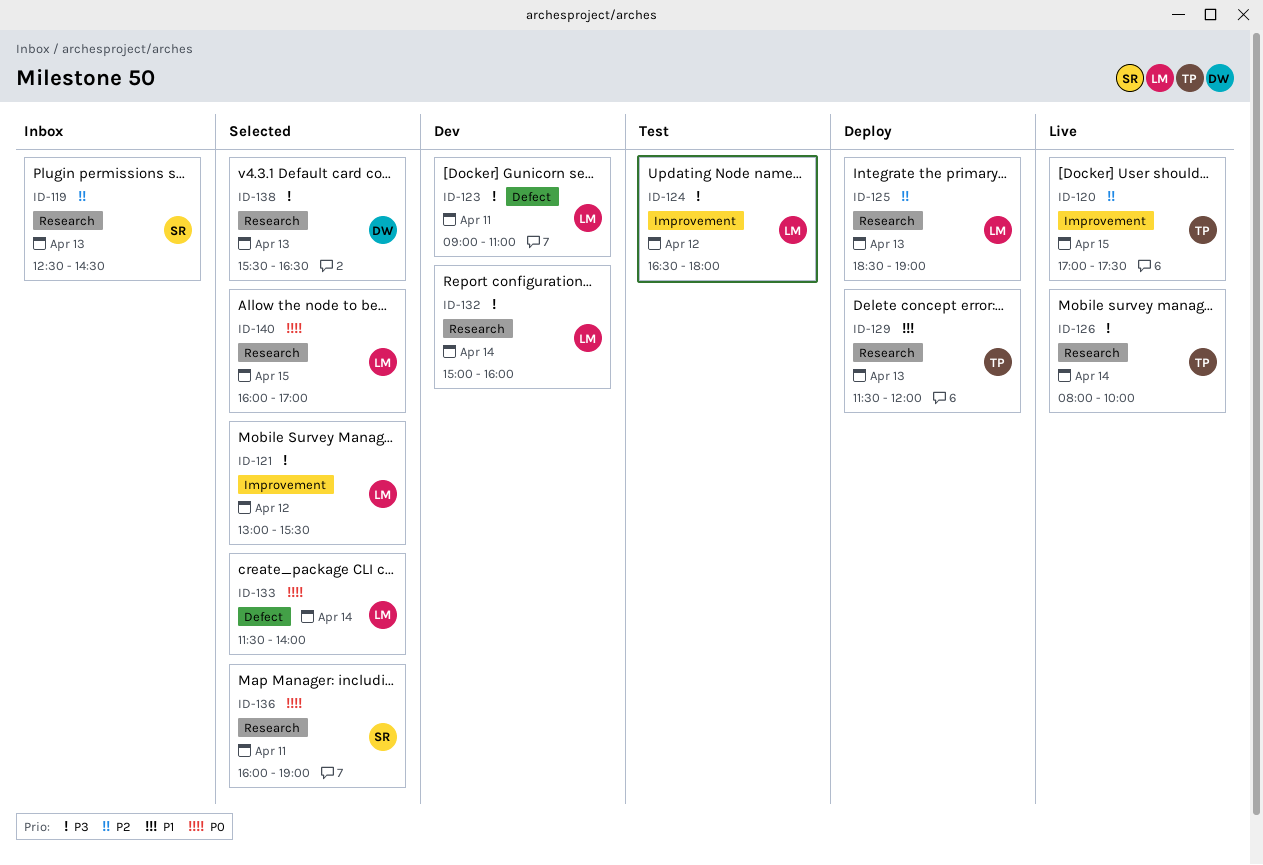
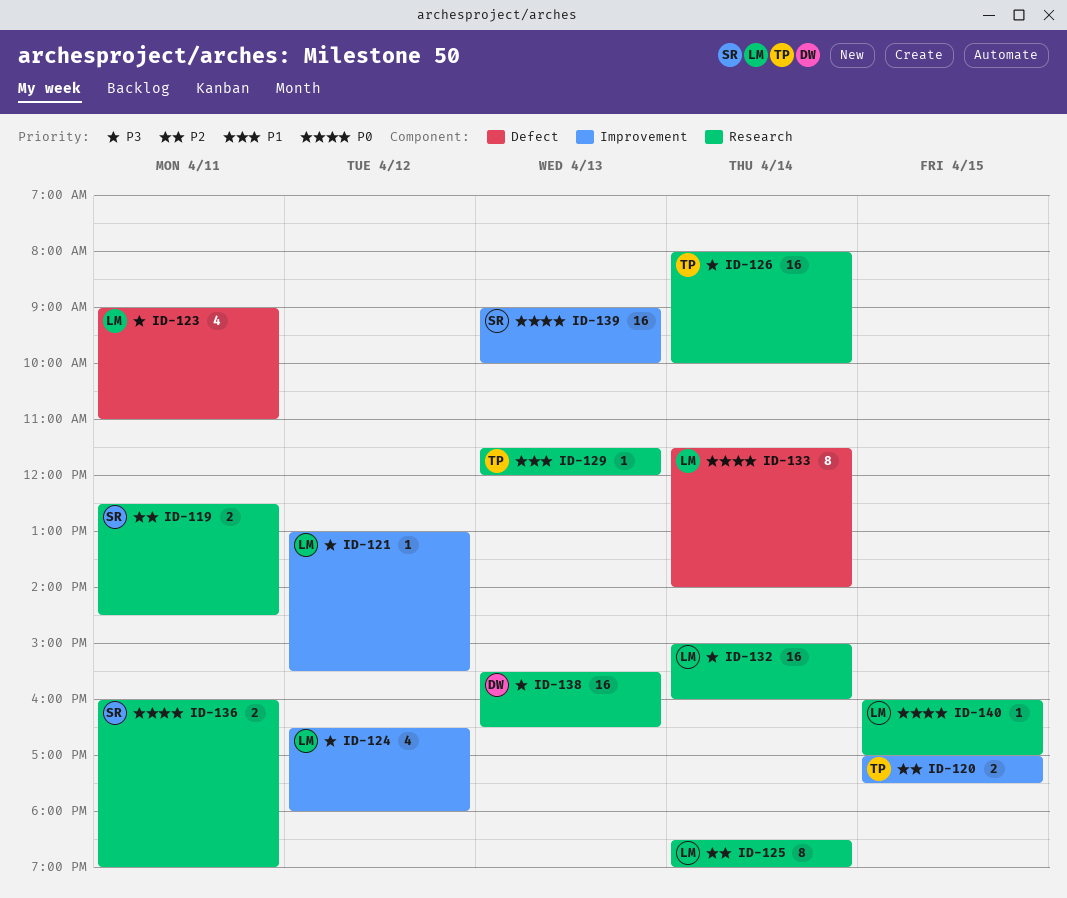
ID-119, day: Apr 13 -> Apr 11
ID-125, day: Apr 13 -> Apr 14
ID-139: none -> present

